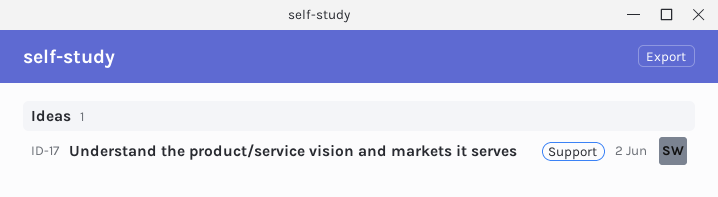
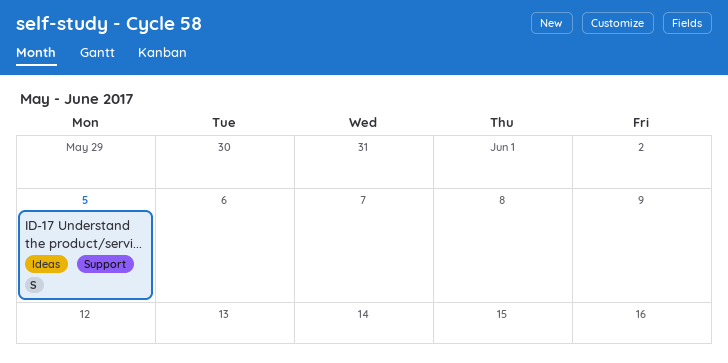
ID-17, due: Jun 2 -> Jun 5

